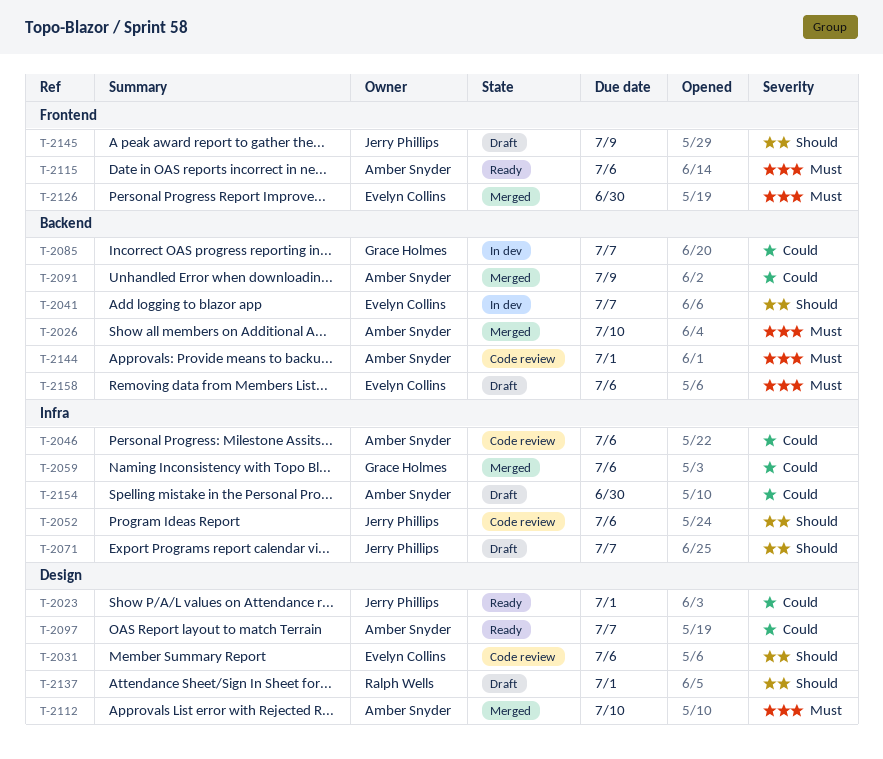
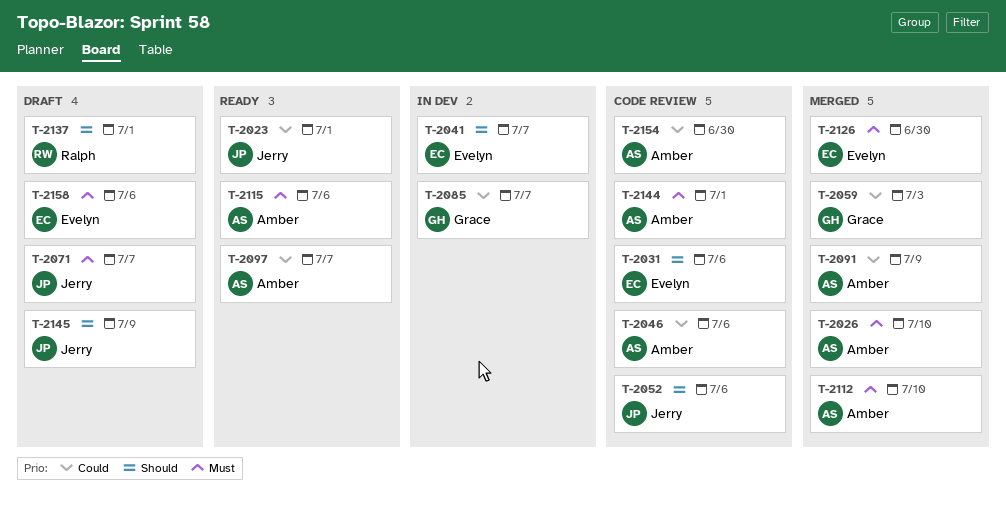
T-2059, due: Jul 6 -> Jul 3
T-2071, priority: Should -> Must
T-2154, status: Draft -> Code review

